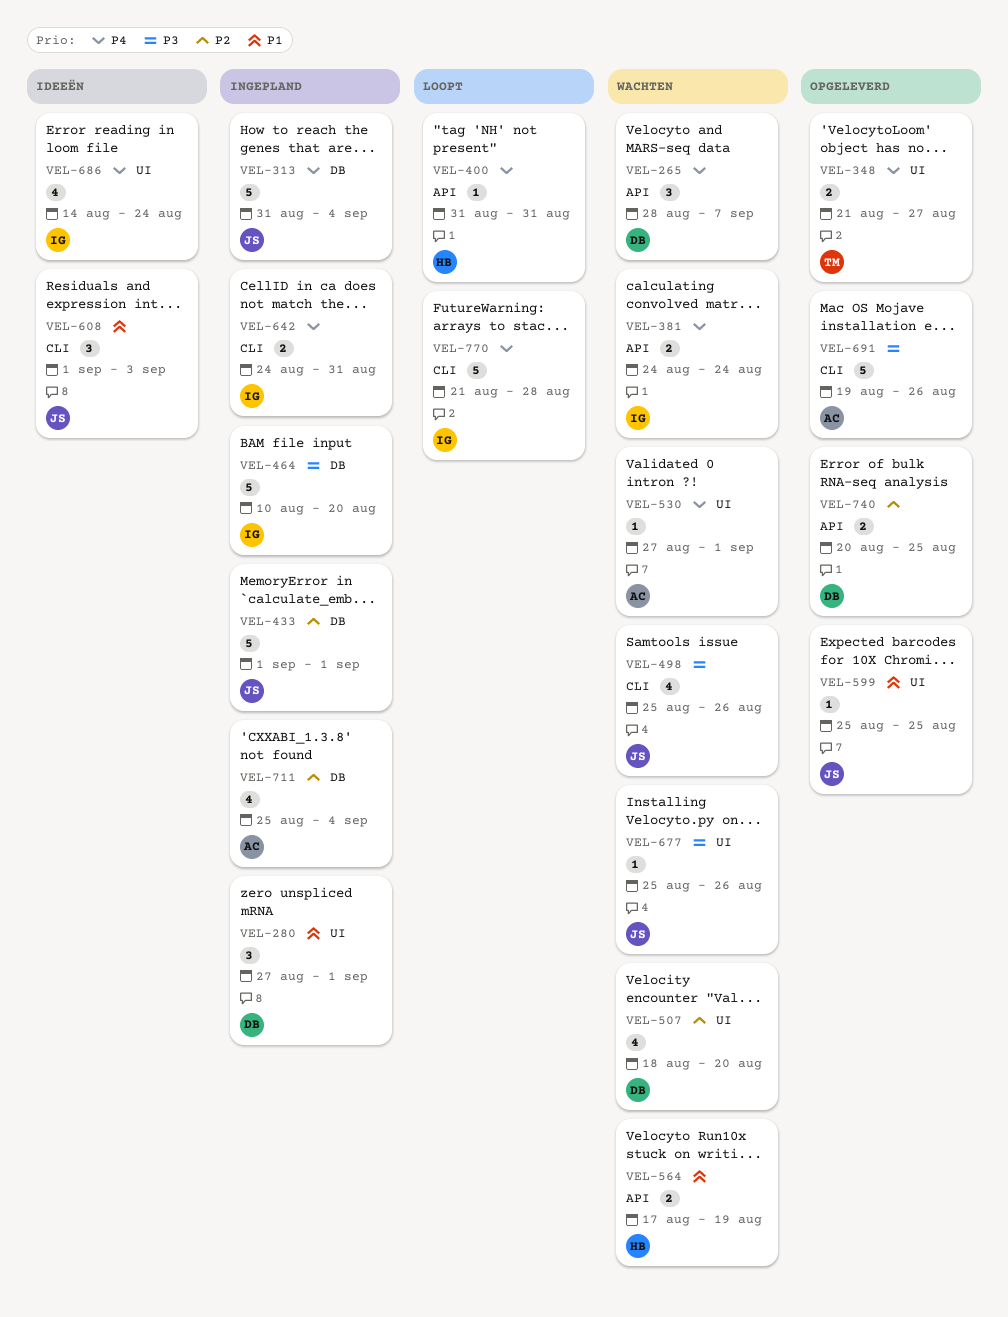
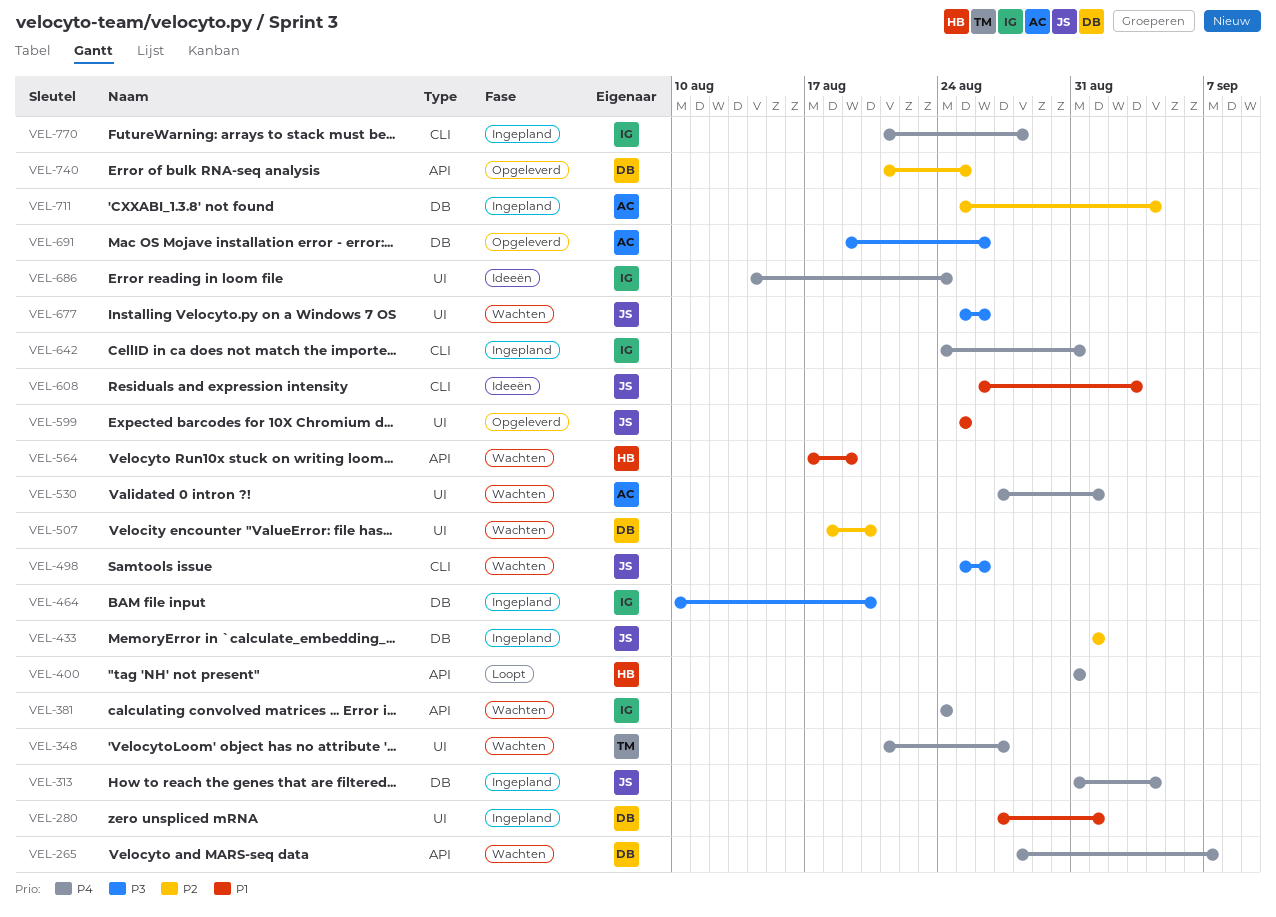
VEL-348, status: Opgeleverd -> Wachten
VEL-608, start: Sep 1 -> Aug 26
VEL-691, label: CLI -> DB
VEL-740, start: Aug 20 -> Aug 21
VEL-770, status: Loopt -> Ingepland

